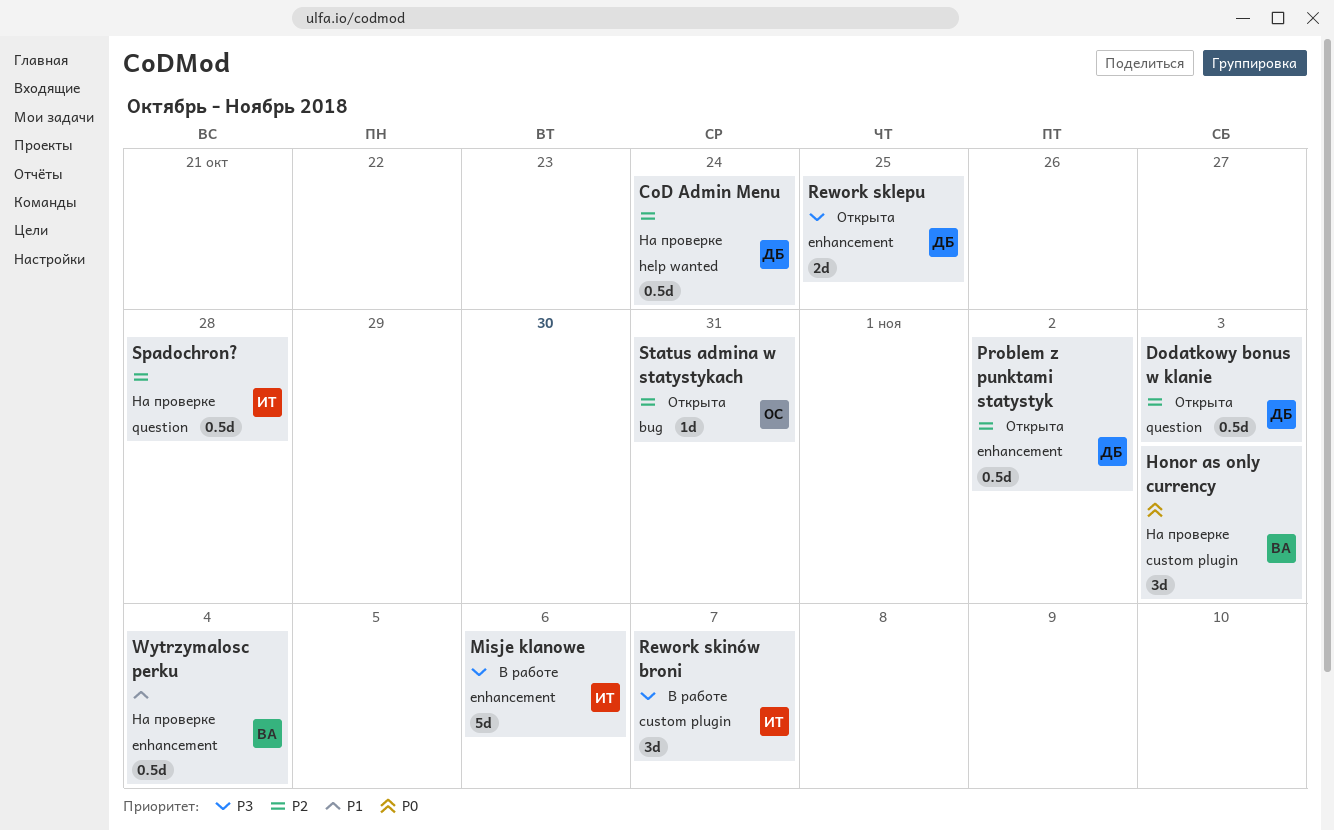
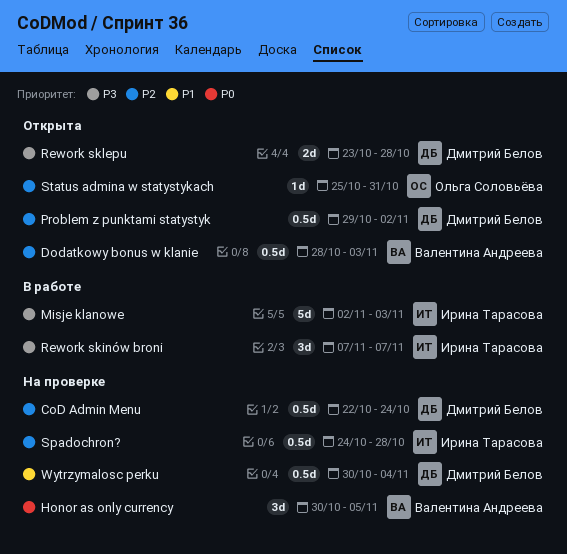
Dodatkowy bonus w klanie, owner: Дмитрий Белов -> Валентина Андреева
Honor as only currency, due: Nov 3 -> Nov 5
Misje klanowe, due: Nov 6 -> Nov 3
Rework sklepu, due: Oct 25 -> Oct 28
Wytrzymalosc perku, owner: Валентина Андреева -> Дмитрий Белов

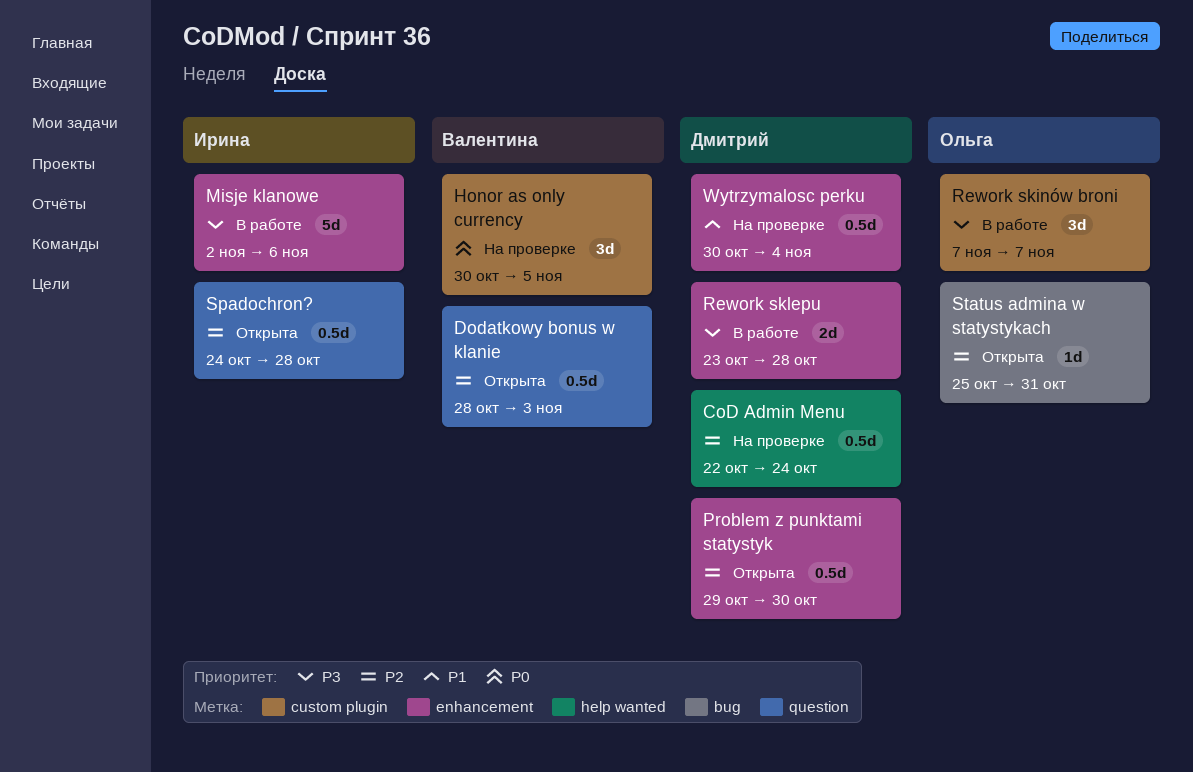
Misje klanowe, due: Nov 3 -> Nov 6
Problem z punktami statystyk, due: Nov 2 -> Oct 30
Rework skinów broni, owner: Ирина Тарасова -> Ольга Соловьёва
Rework sklepu, status: Открыта -> В работе
Spadochron?, status: На проверке -> Открыта

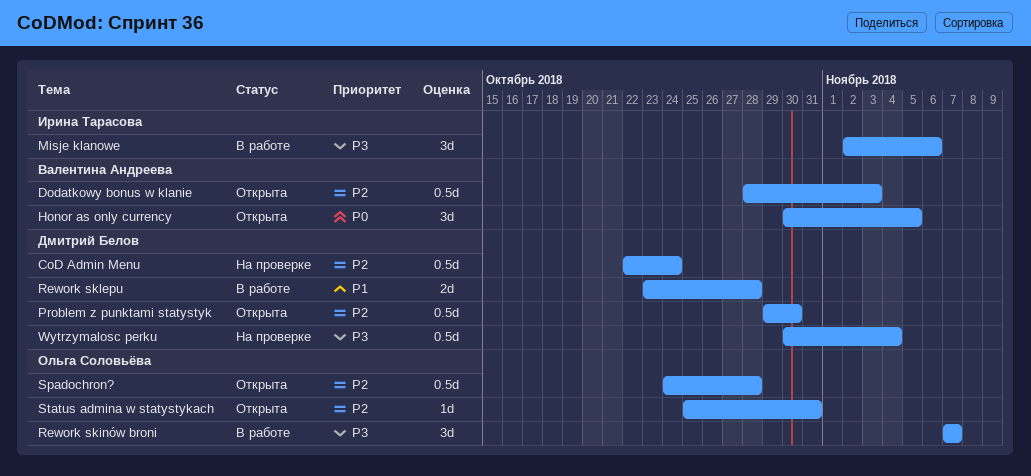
Honor as only currency, status: На проверке -> Открыта
Misje klanowe, estimate: 5d -> 3d
Rework sklepu, priority: P3 -> P1
Spadochron?, owner: Ирина Тарасова -> Ольга Соловьёва
Wytrzymalosc perku, priority: P1 -> P3

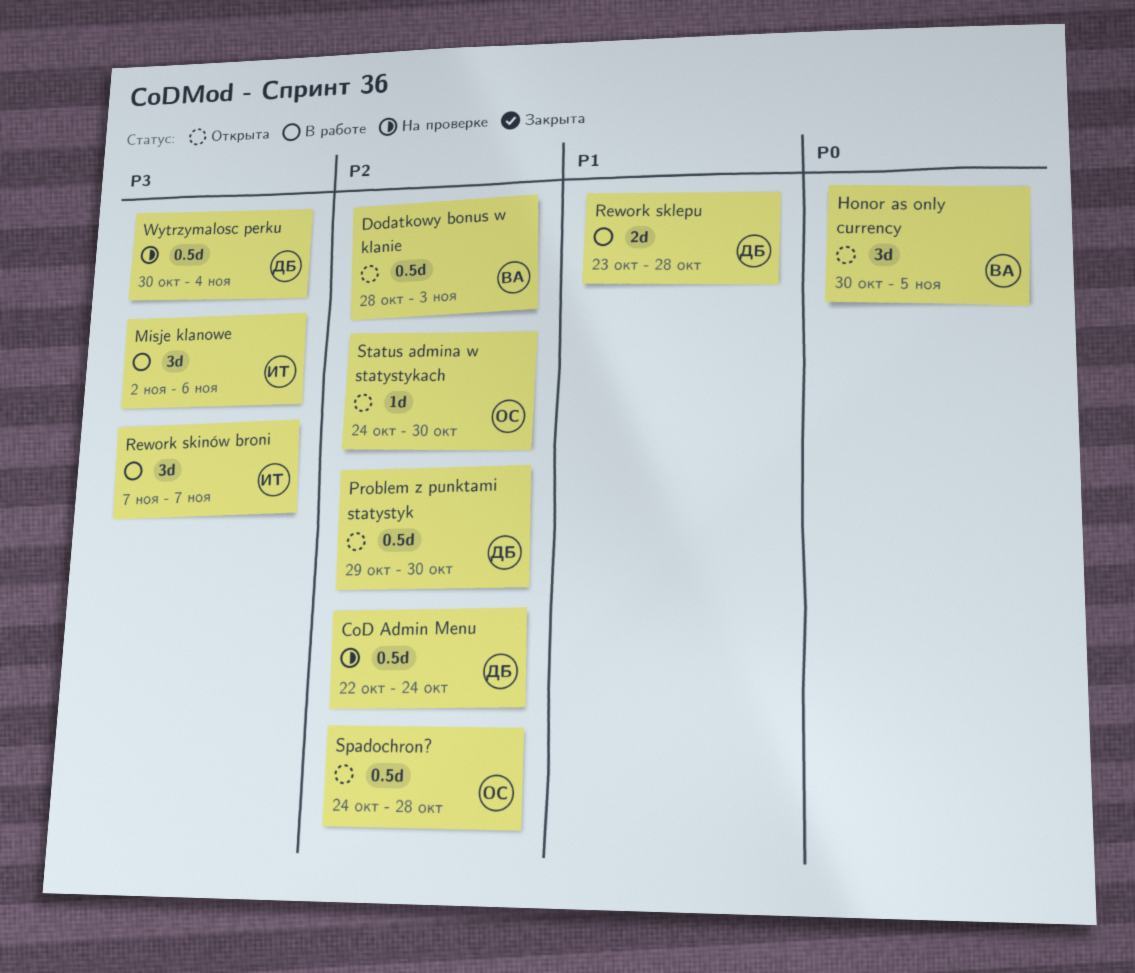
Rework skinów broni, owner: Ольга Соловьёва -> Ирина Тарасова
Status admina w statystykach, start: Oct 25 -> Oct 24
Status admina w statystykach, due: Oct 31 -> Oct 30

